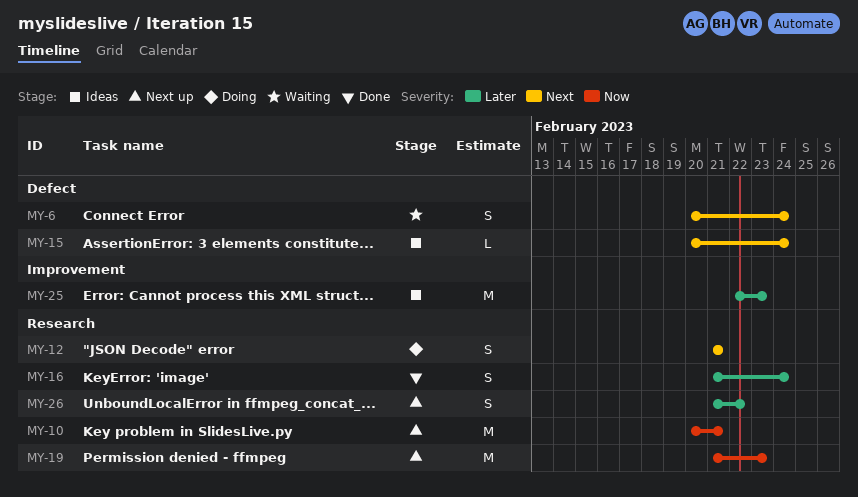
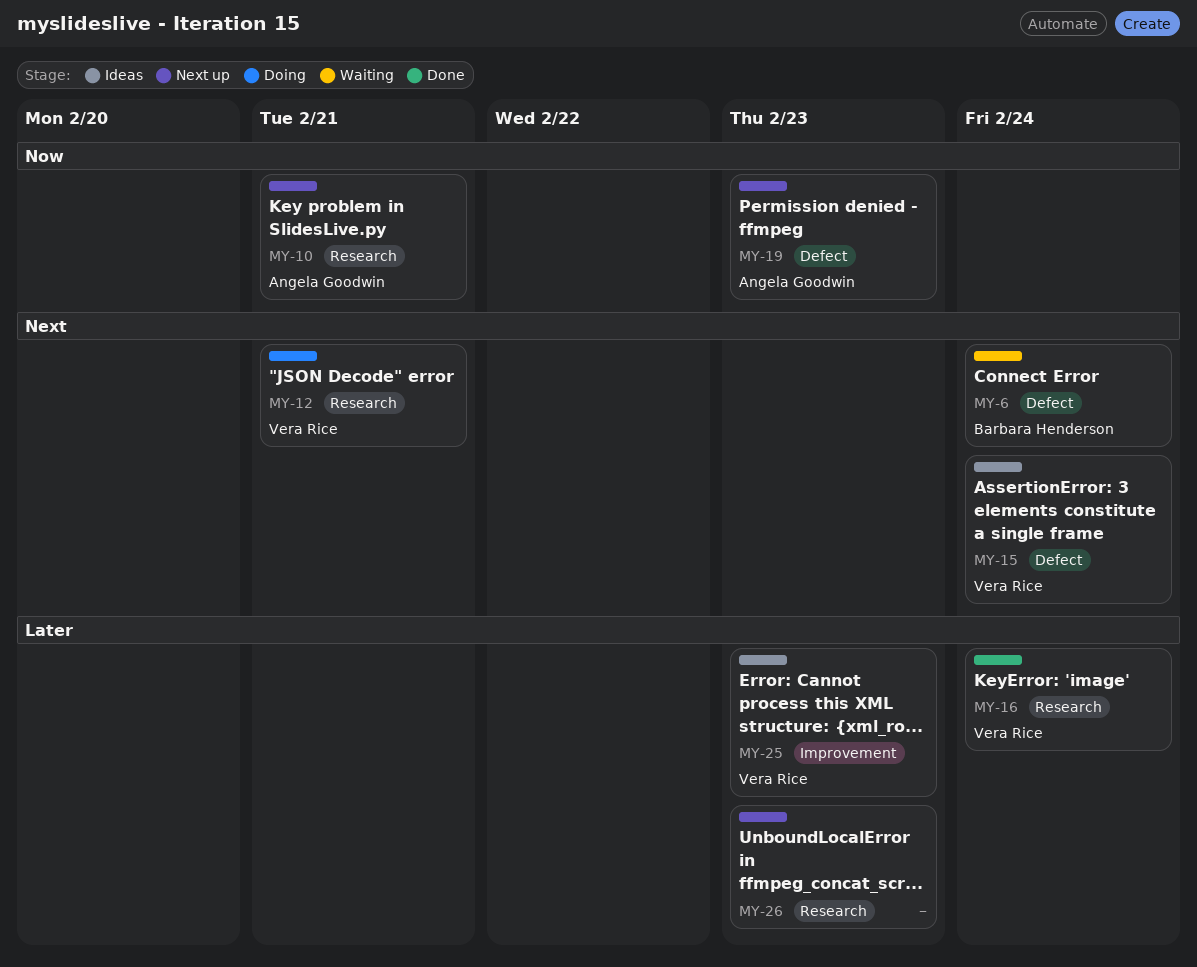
MY-19, label: Research -> Defect
MY-26, due: Feb 22 -> Feb 23

